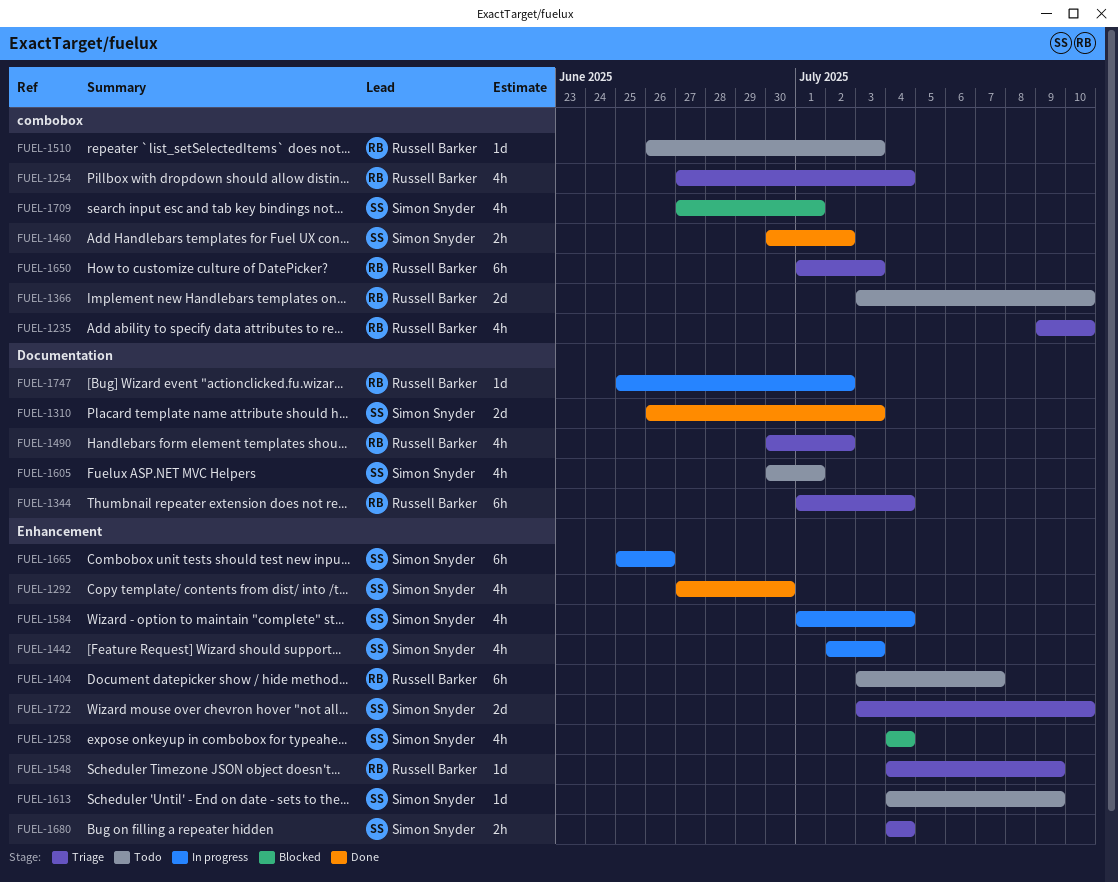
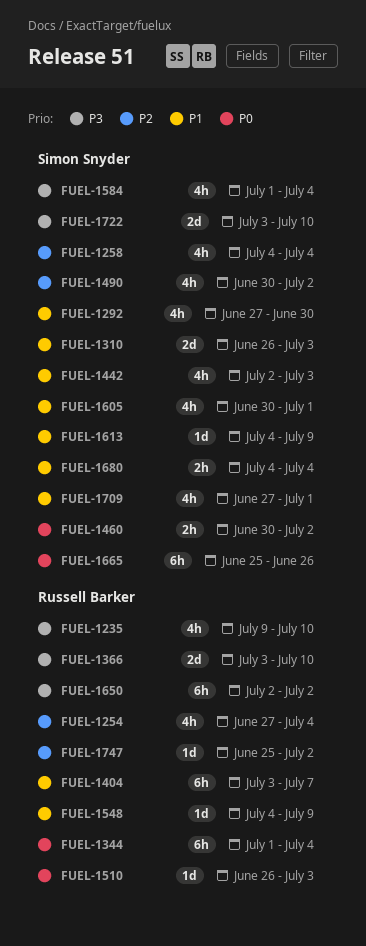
FUEL-1490, owner: Russell Barker -> Simon Snyder
FUEL-1650, start: Jul 1 -> Jul 2
FUEL-1650, due: Jul 3 -> Jul 2

